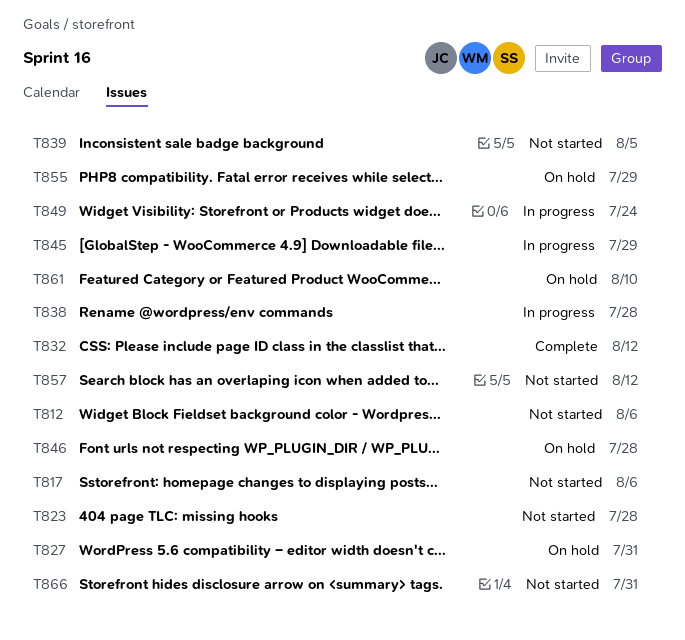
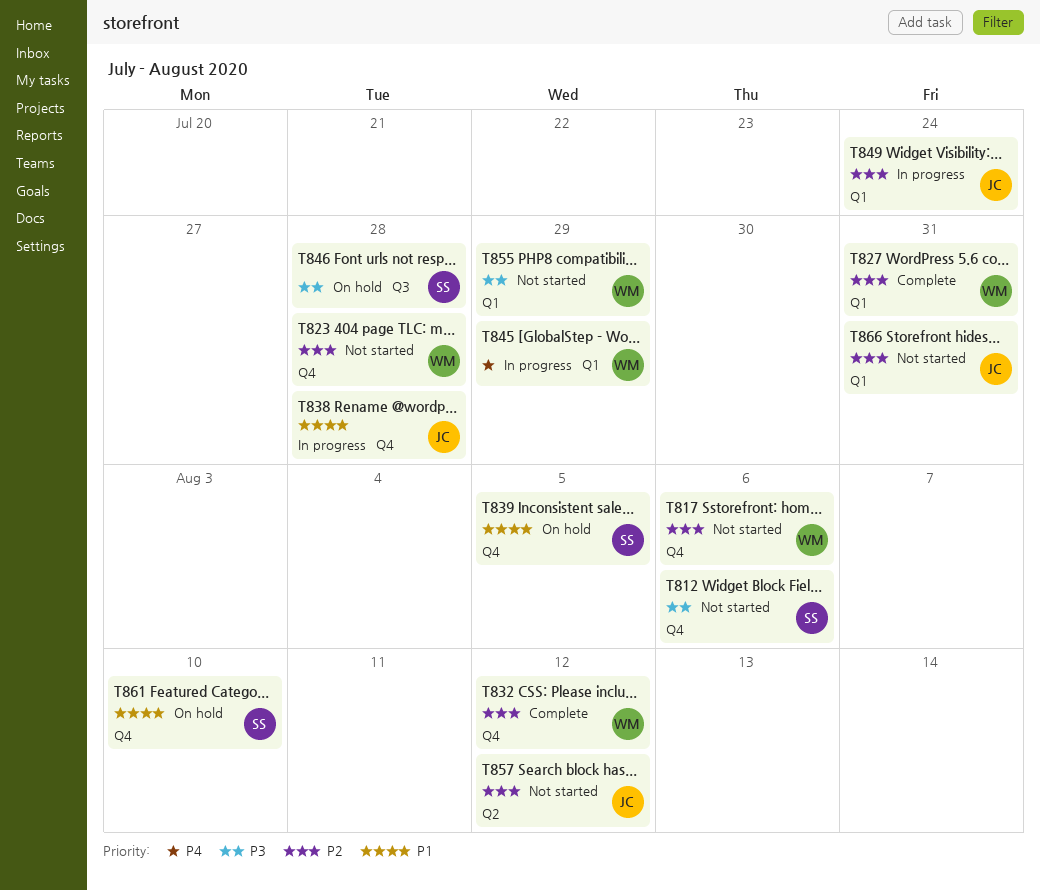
T827, status: On hold -> Complete
T839, status: Not started -> On hold
T855, status: On hold -> Not started

